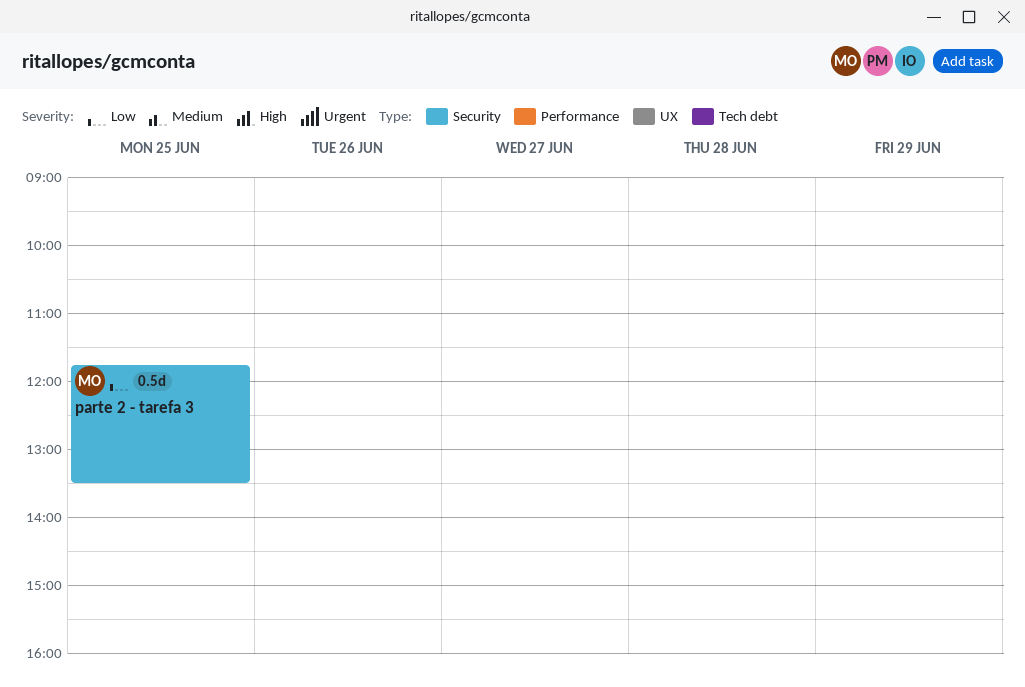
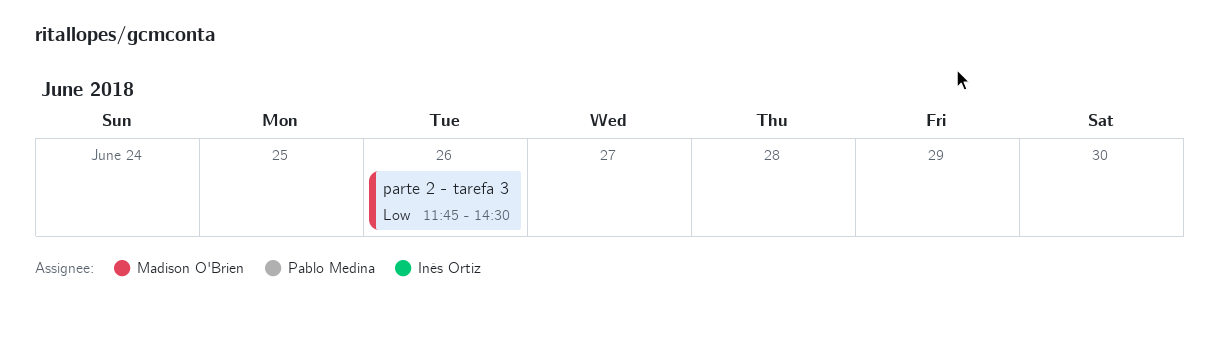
parte 2 - tarefa 3, day: Jun 25 -> Jun 26
parte 2 - tarefa 3, ends: 13:30 -> 14:30

